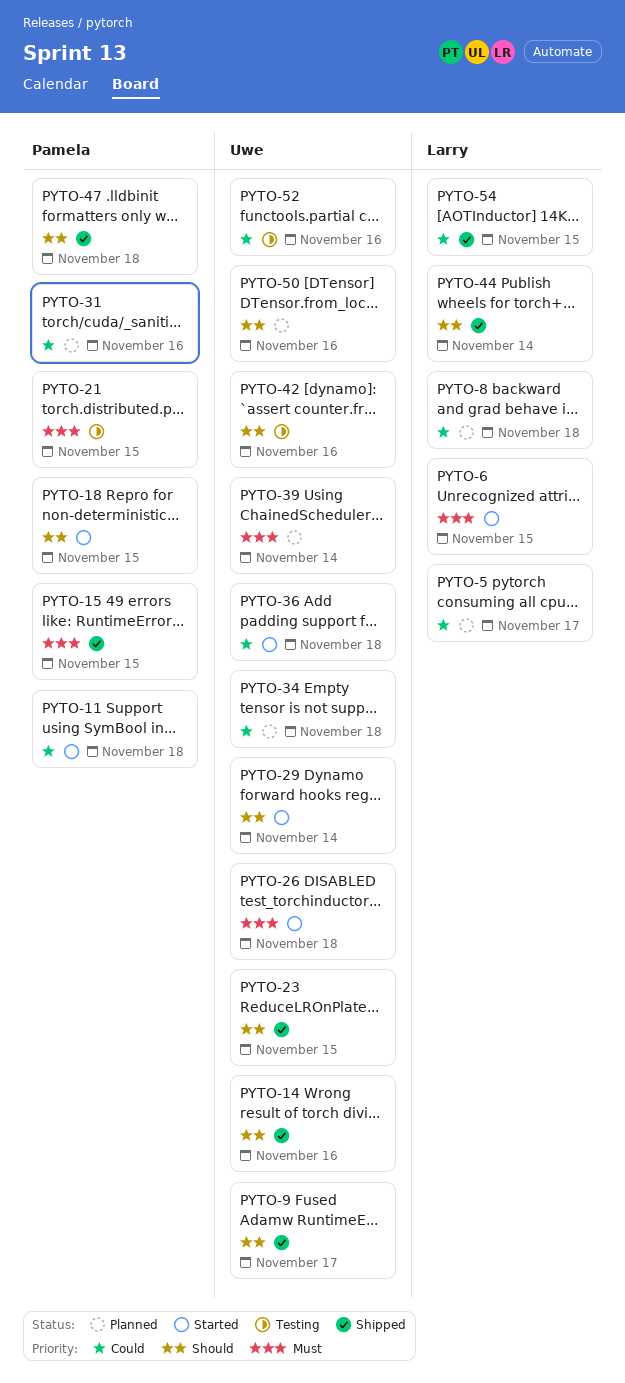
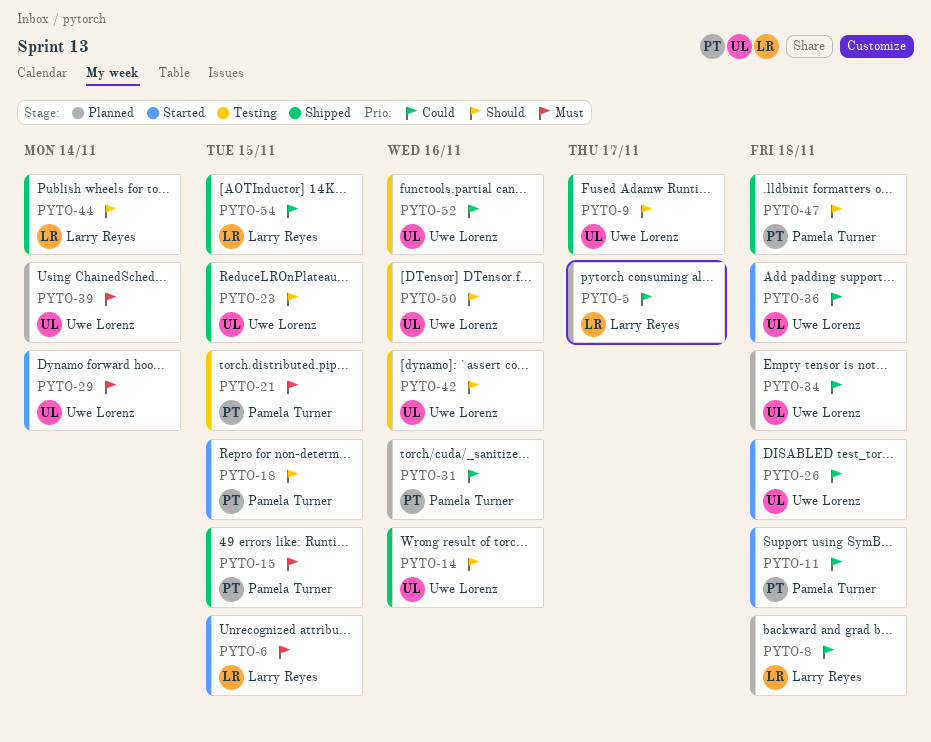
PYTO-26, priority: Must -> Could
PYTO-29, priority: Should -> Must
PYTO-50, status: Planned -> Testing

